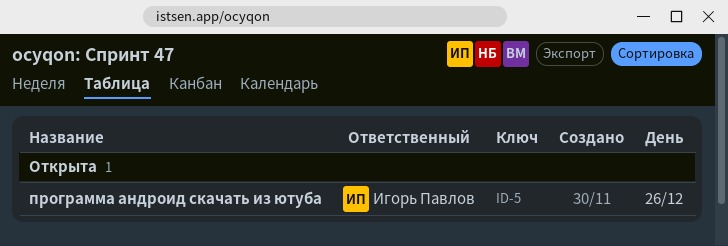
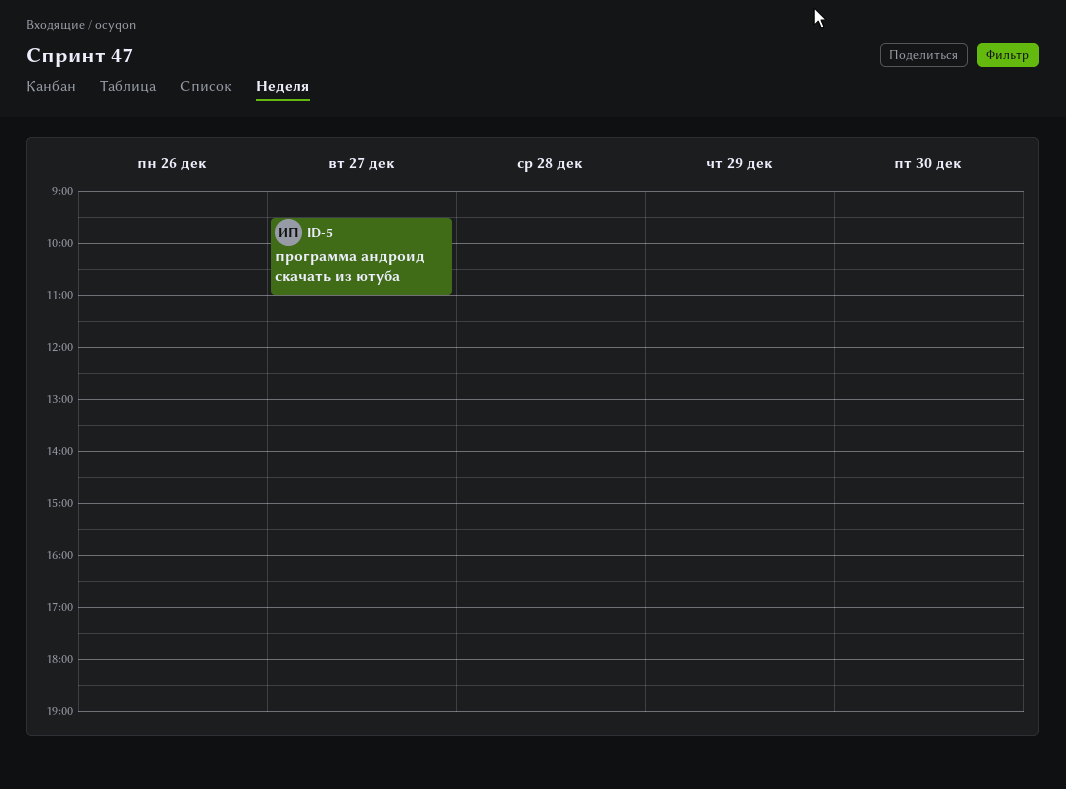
ID-5, day: Dec 26 -> Dec 27

